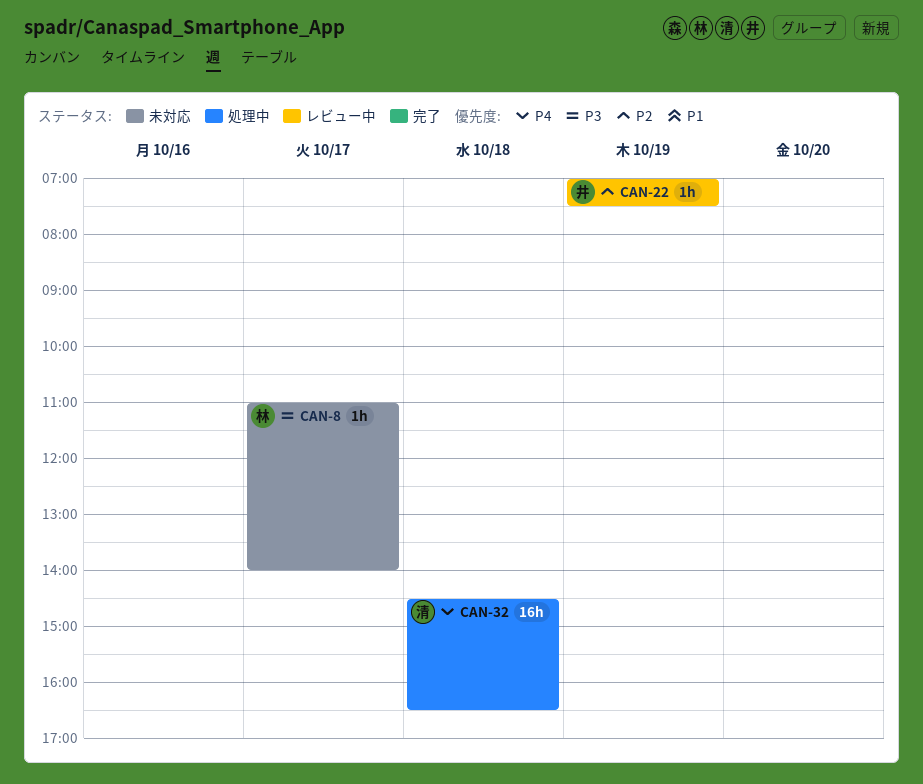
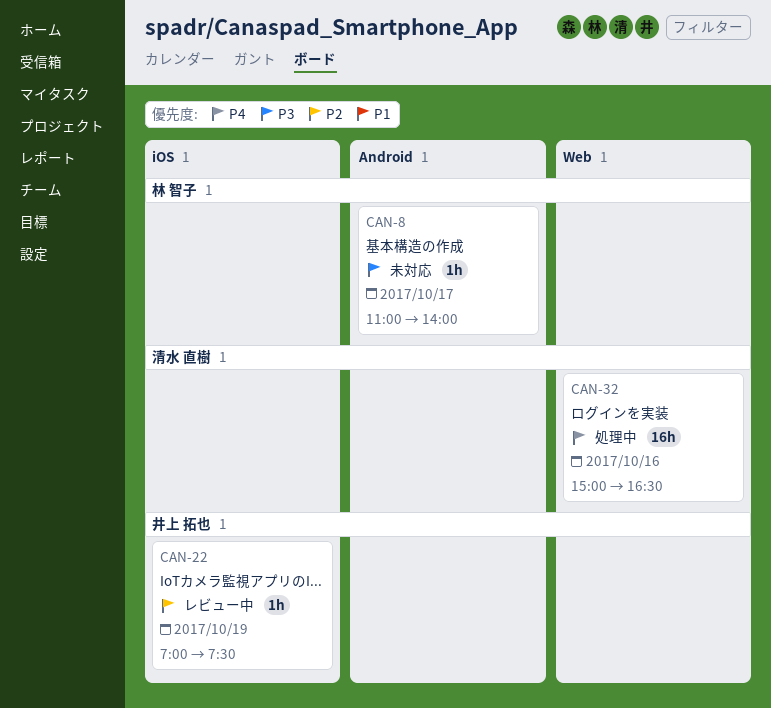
CAN-32, day: Oct 18 -> Oct 16
CAN-32, begins: 14:30 -> 15:00

